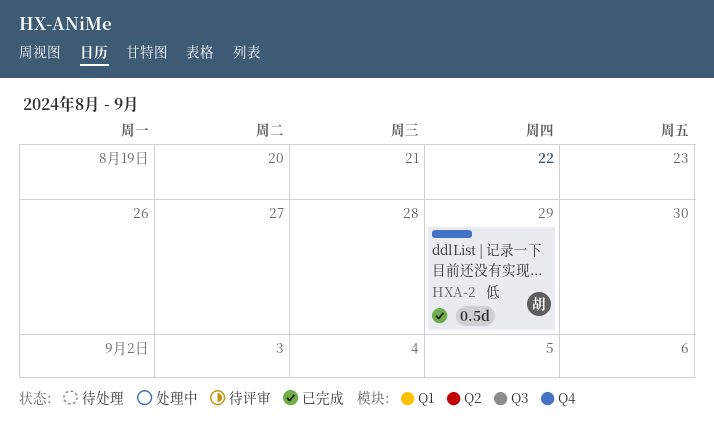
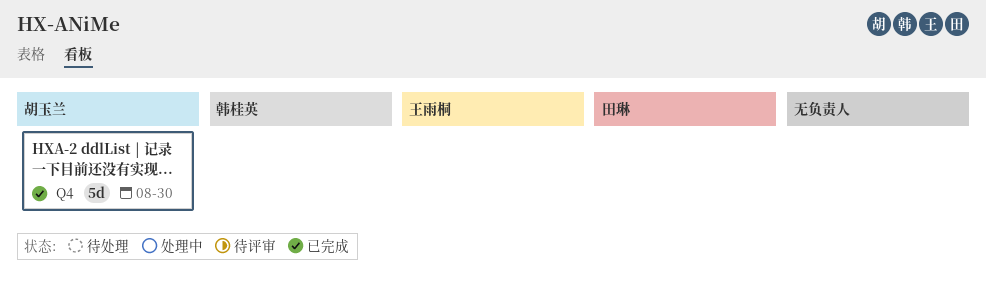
HXA-2, estimate: 0.5d -> 5d
HXA-2, due: Aug 29 -> Aug 30

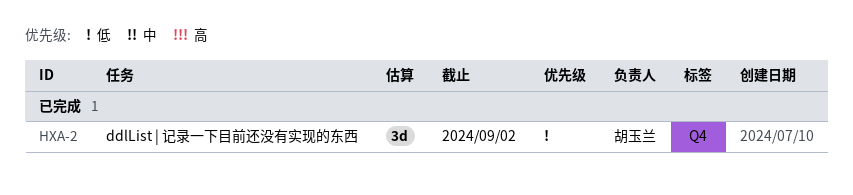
HXA-2, estimate: 5d -> 3d
HXA-2, due: Aug 30 -> Sep 2

